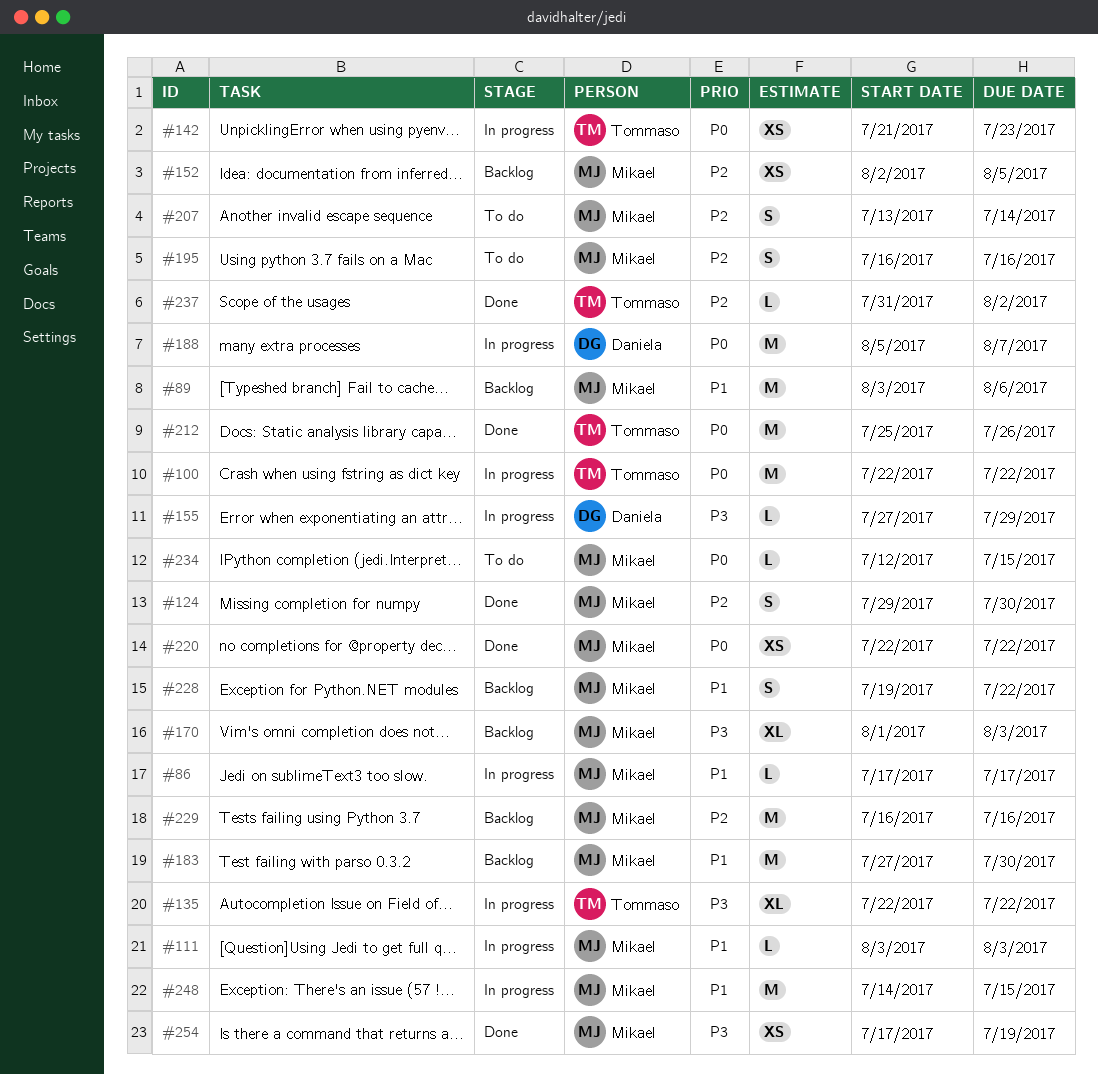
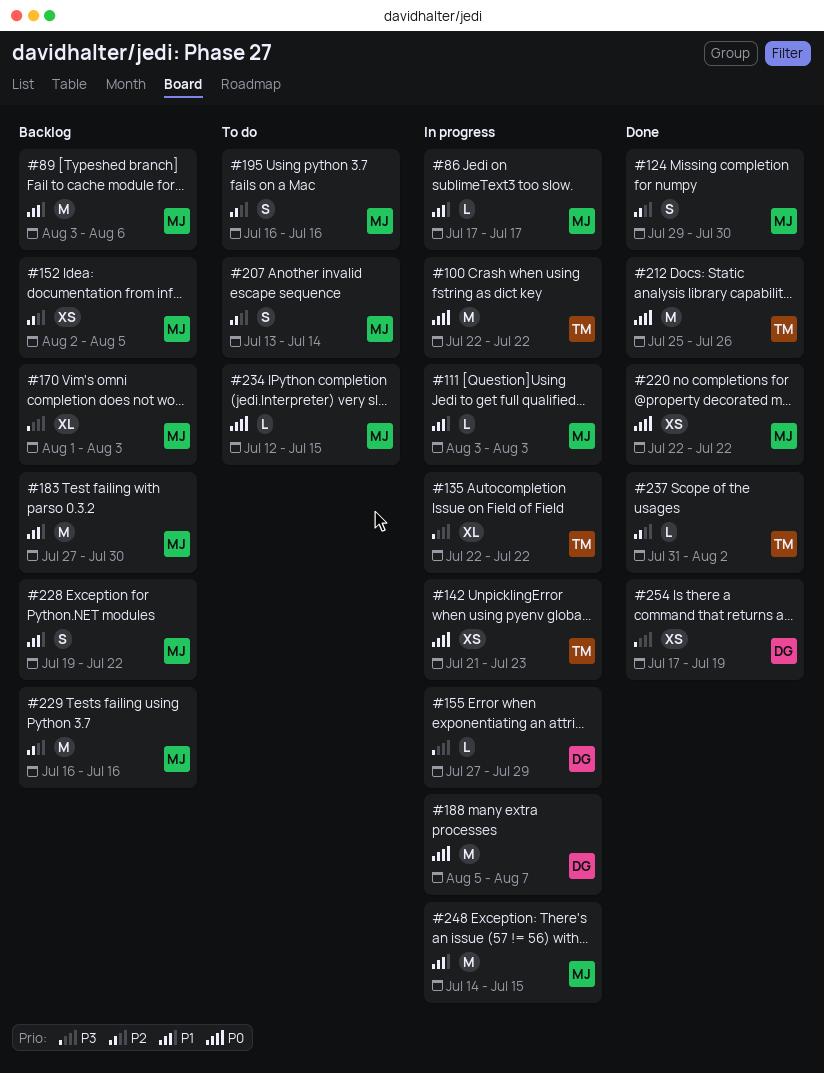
#254, owner: Mikael -> Daniela

